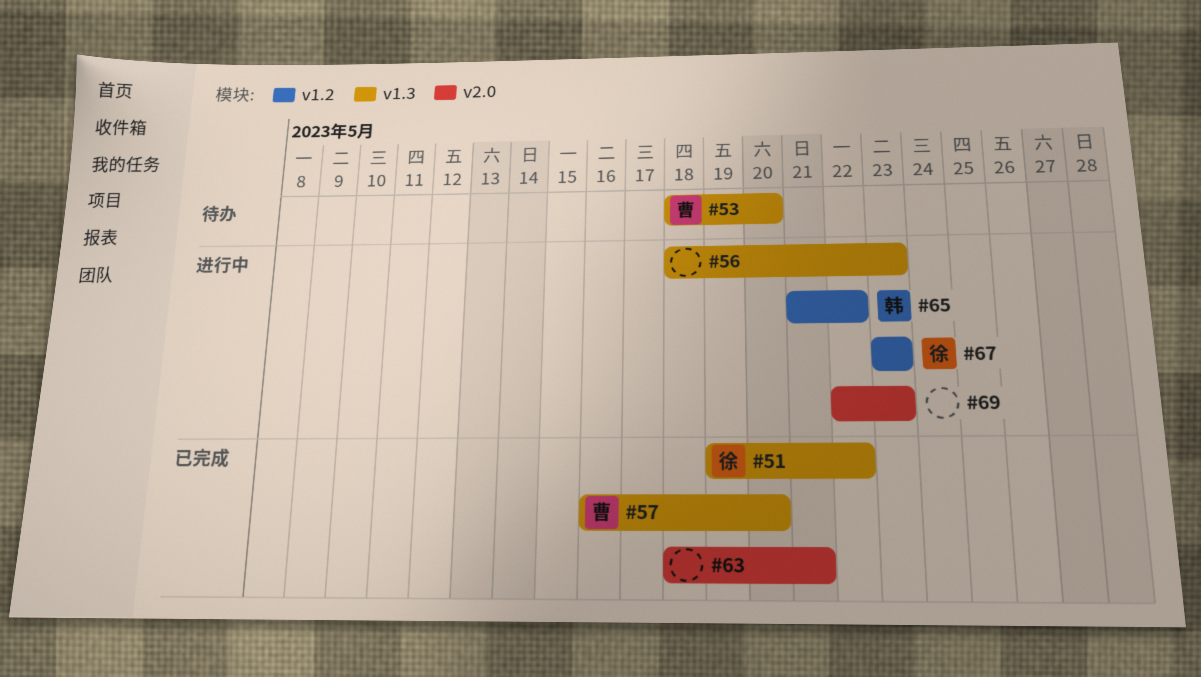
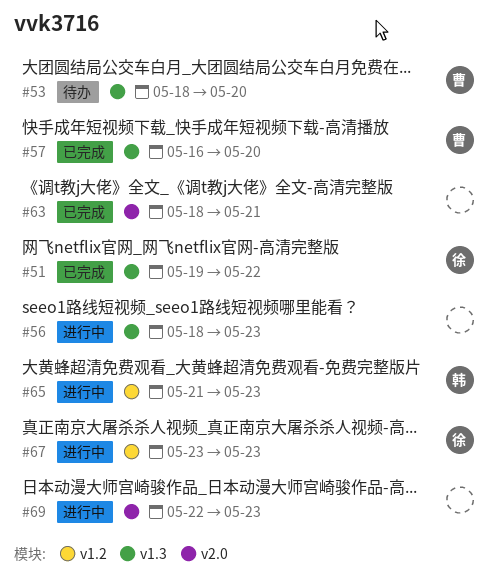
#65, due: May 22 -> May 23

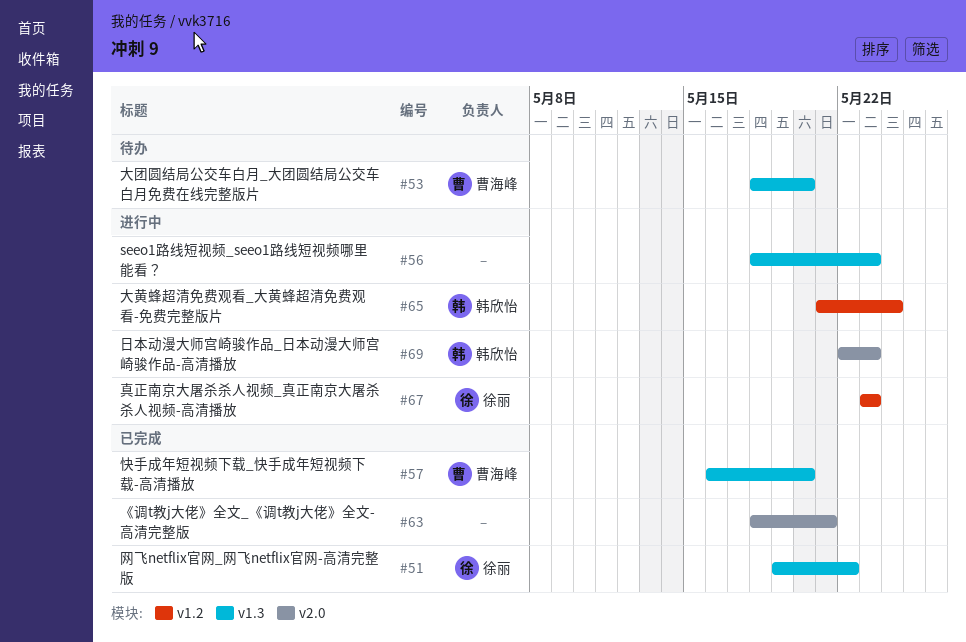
#65, due: May 23 -> May 24
#69, owner: none -> 韩欣怡

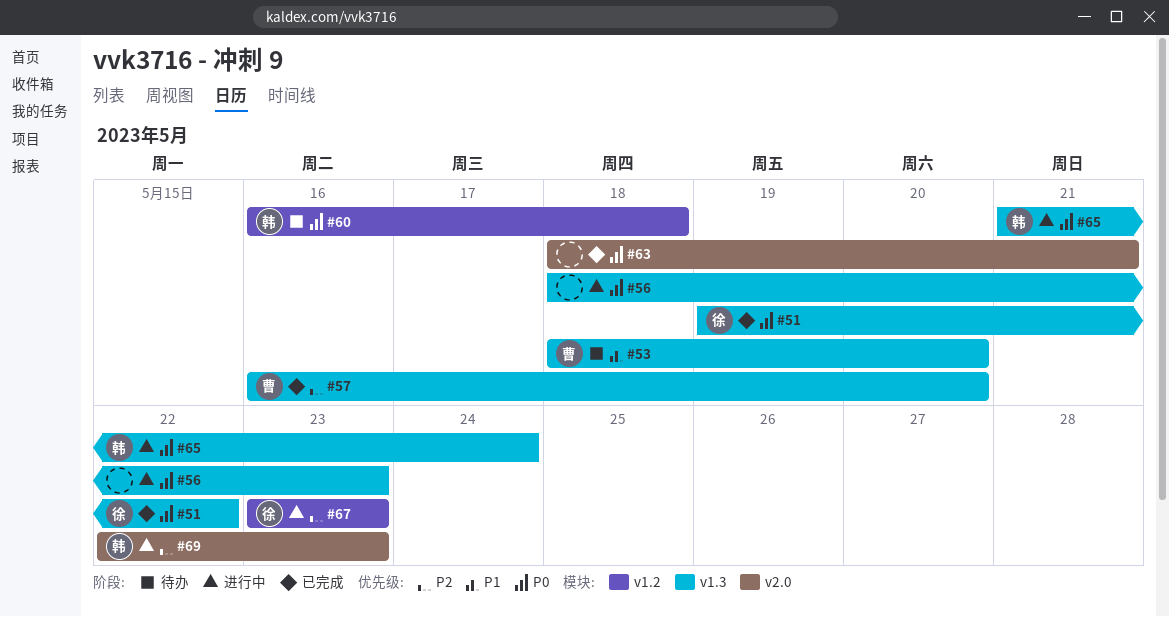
#60: none -> present
#65, label: v1.2 -> v1.3

